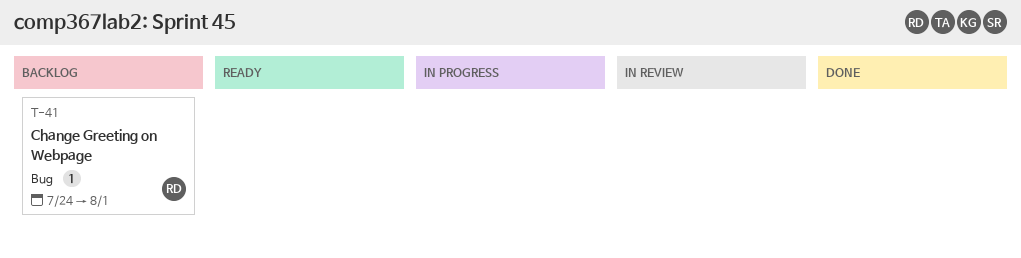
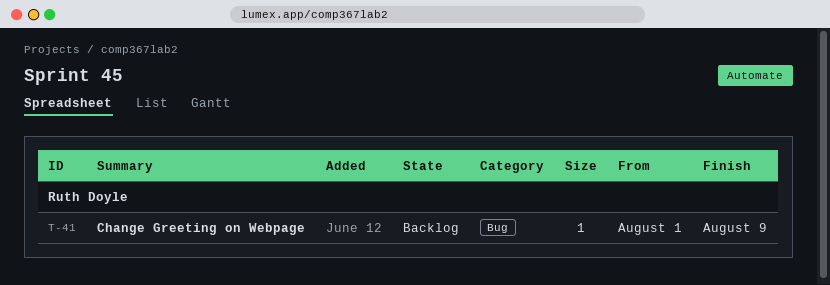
T-41, start: Jul 24 -> Aug 1
T-41, due: Aug 1 -> Aug 9

